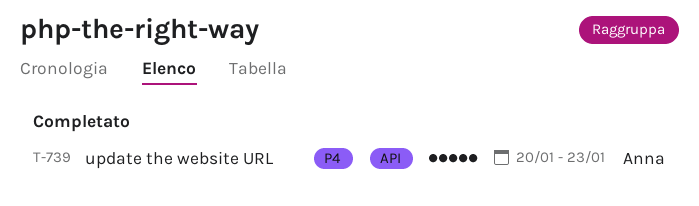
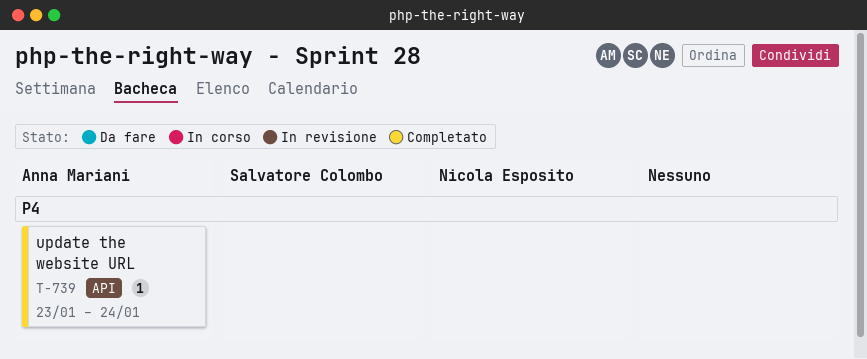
T-739, estimate: 5 -> 1
T-739, start: Jan 20 -> Jan 23
T-739, due: Jan 23 -> Jan 24

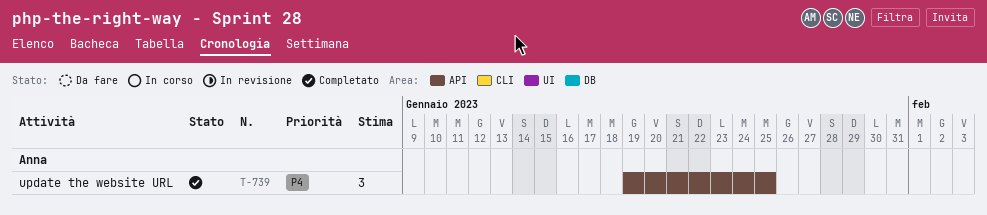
T-739, estimate: 1 -> 3
T-739, start: Jan 23 -> Jan 19
T-739, due: Jan 24 -> Jan 25

